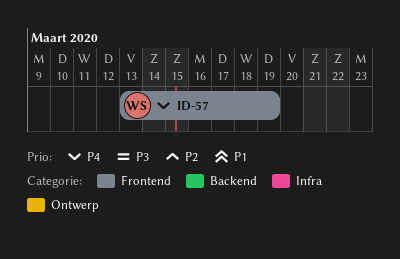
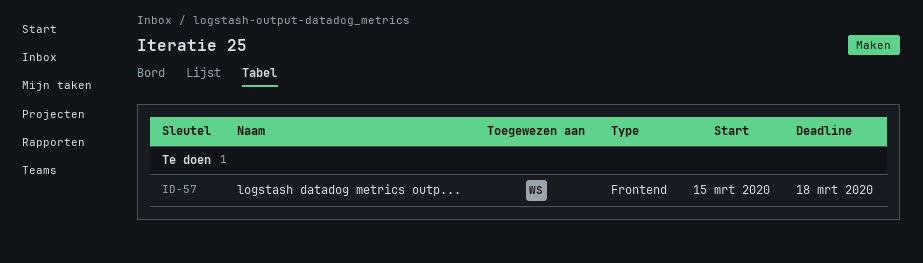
ID-57, start: Mar 13 -> Mar 15
ID-57, due: Mar 19 -> Mar 18

